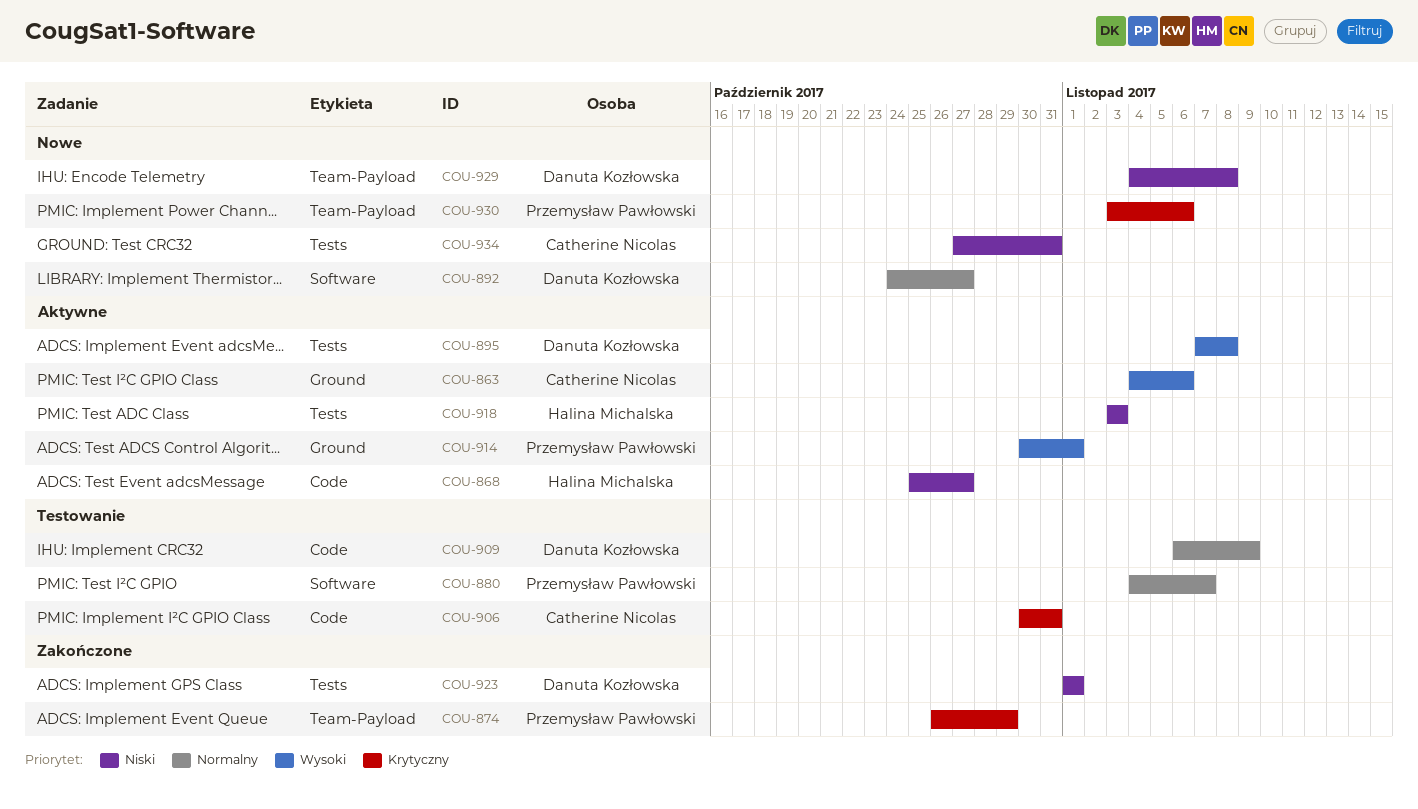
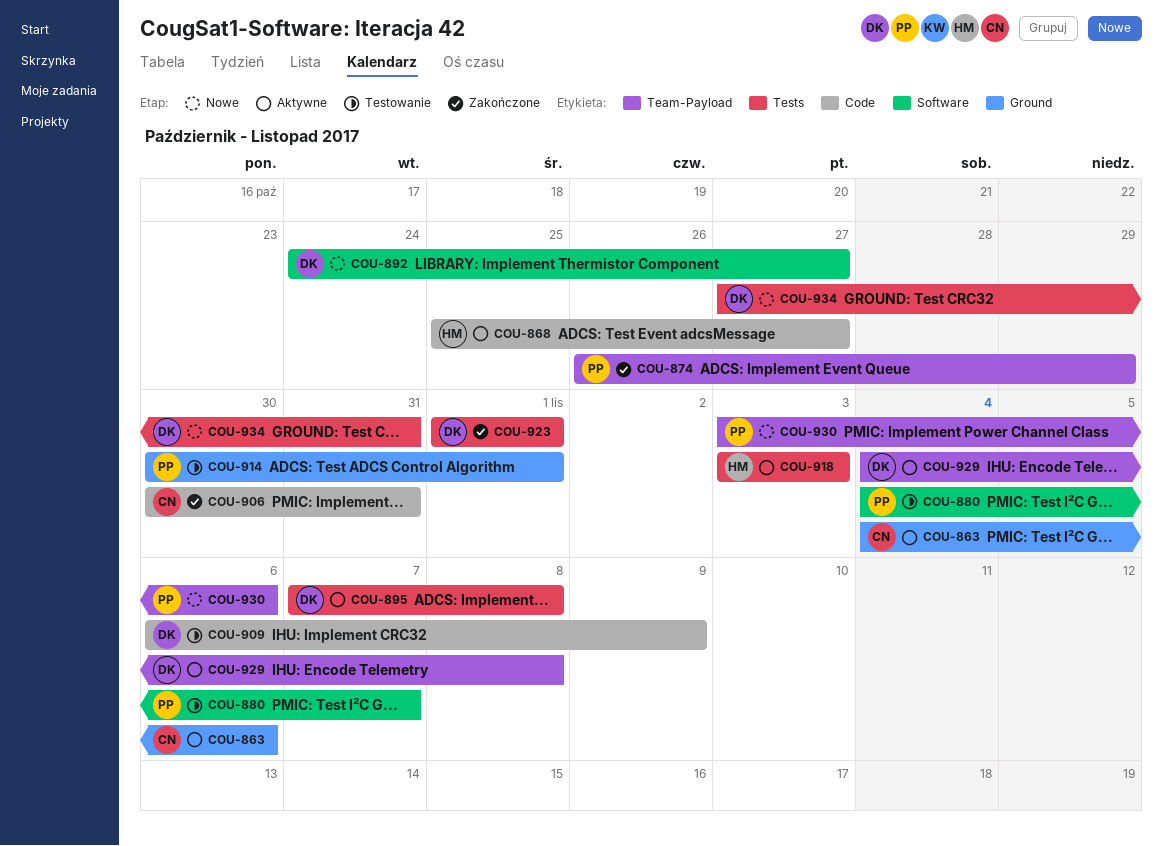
COU-906, status: Testowanie -> Zakończone
COU-914, status: Aktywne -> Testowanie
COU-929, status: Nowe -> Aktywne
COU-934, owner: Catherine Nicolas -> Danuta Kozłowska

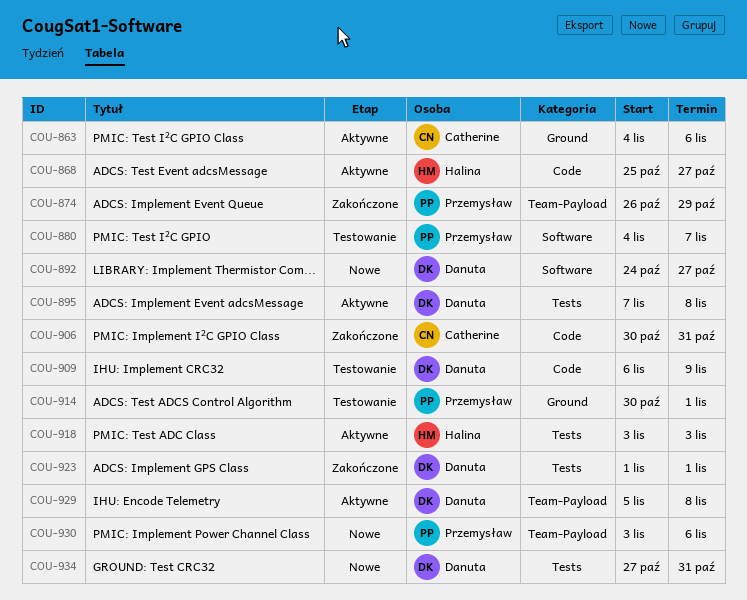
COU-929, start: Nov 4 -> Nov 5

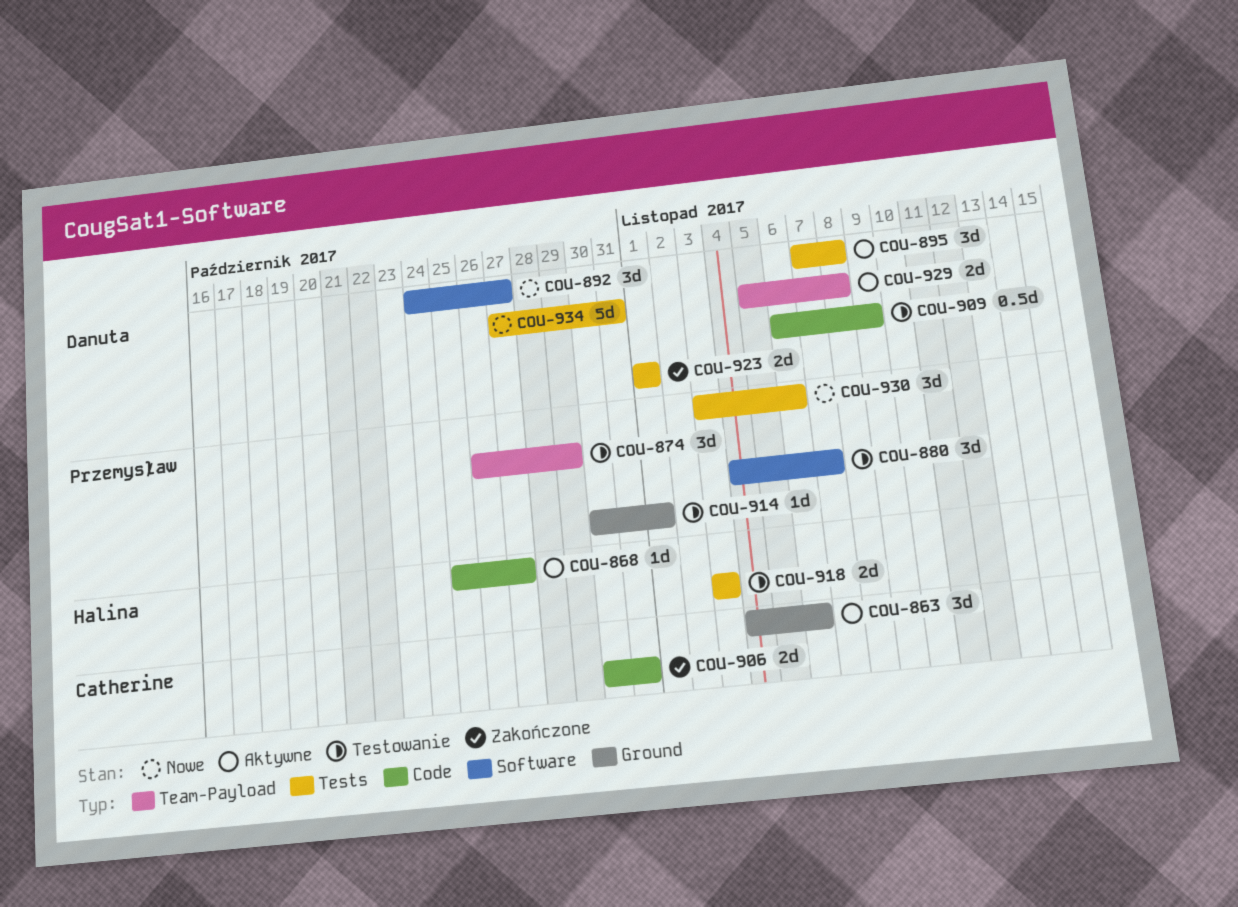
COU-874, status: Zakończone -> Testowanie
COU-918, status: Aktywne -> Testowanie
COU-930, label: Team-Payload -> Tests

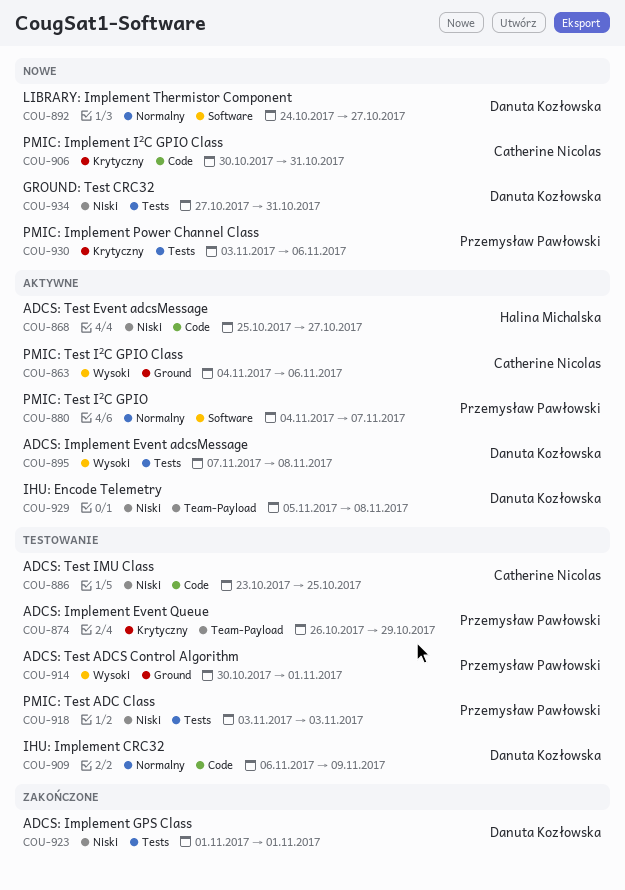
COU-880, status: Testowanie -> Aktywne
COU-886: none -> present
COU-906, status: Zakończone -> Nowe
COU-918, owner: Halina Michalska -> Przemysław Pawłowski

